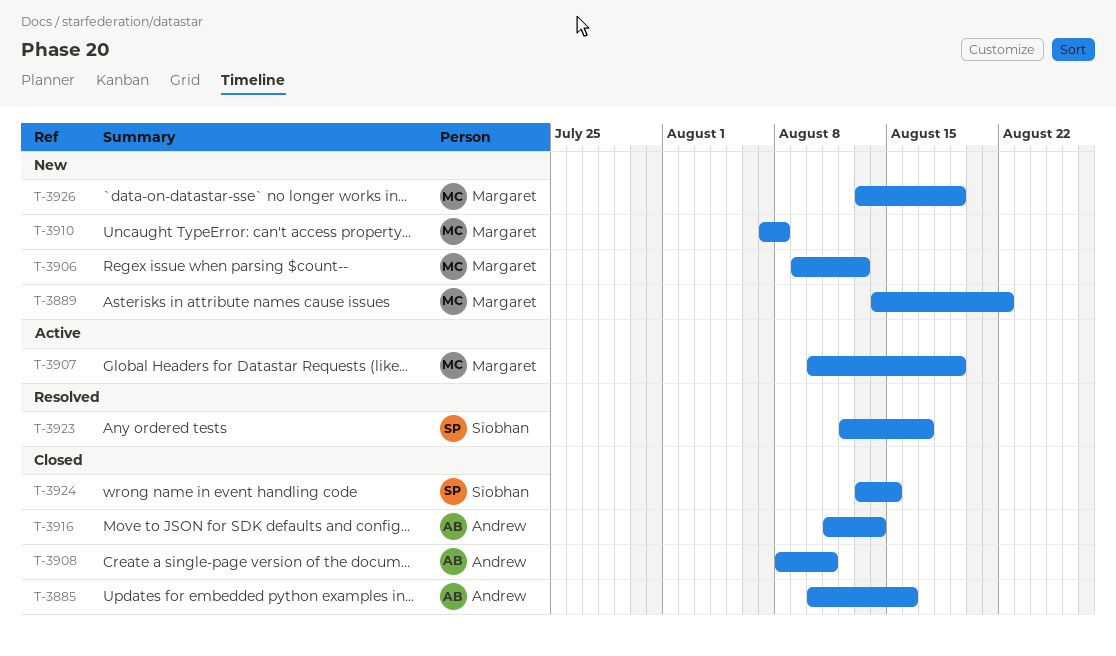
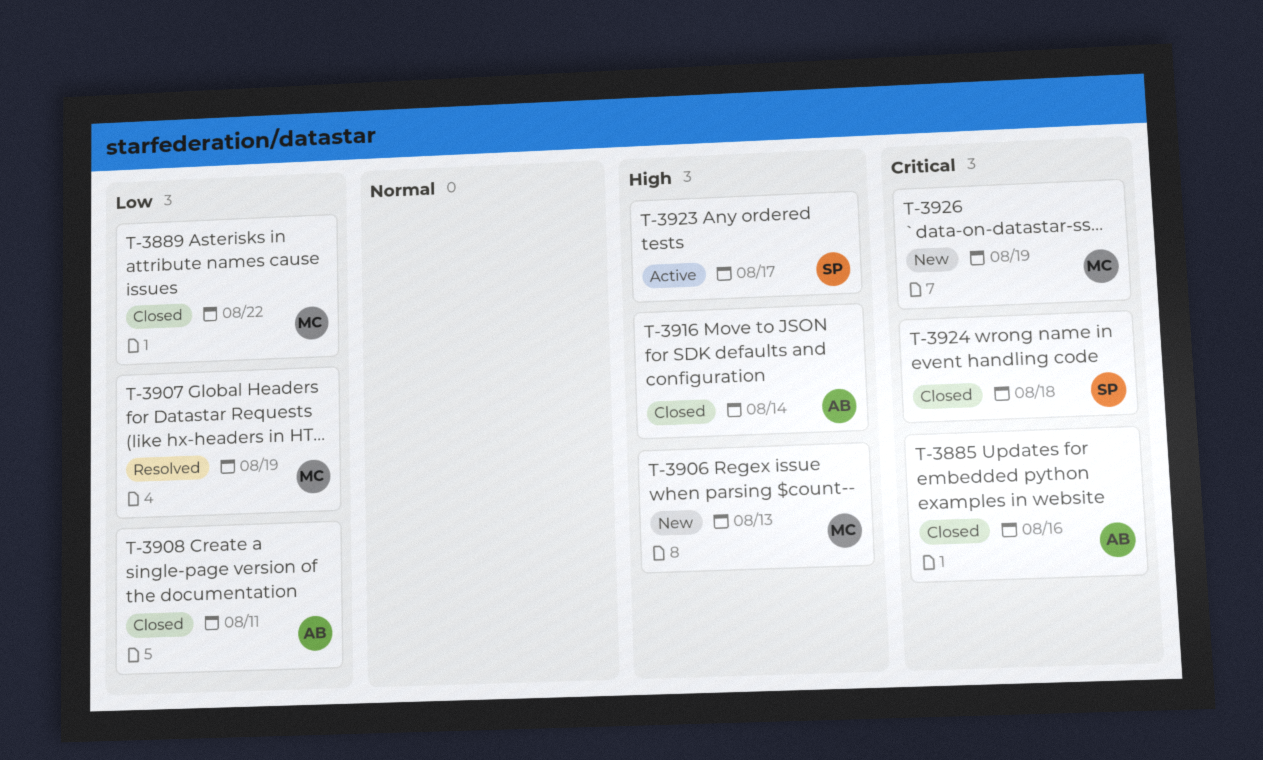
T-3889, status: New -> Closed
T-3907, status: Active -> Resolved
T-3910: present -> none
T-3923, status: Resolved -> Active
T-3924, due: Aug 15 -> Aug 18

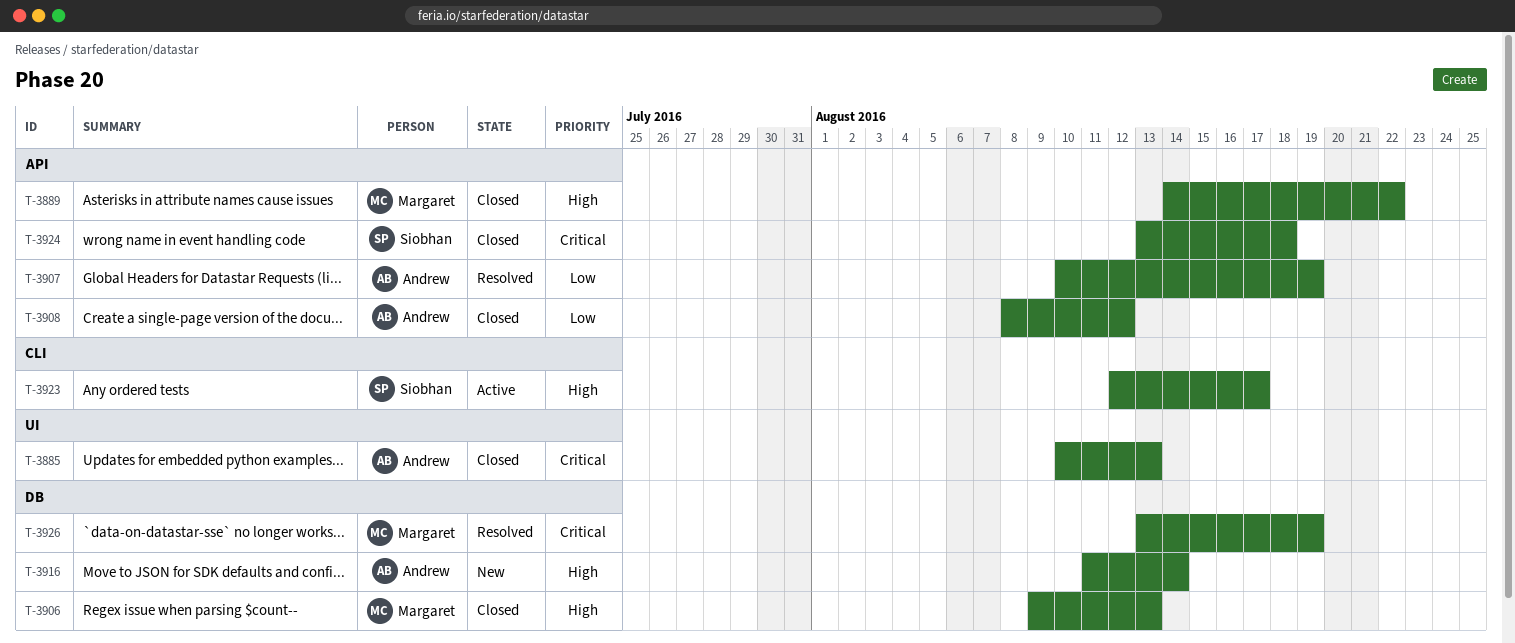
T-3885, due: Aug 16 -> Aug 13
T-3889, priority: Low -> High
T-3906, status: New -> Closed
T-3907, owner: Margaret -> Andrew
T-3908, due: Aug 11 -> Aug 12
T-3916, status: Closed -> New
T-3926, status: New -> Resolved

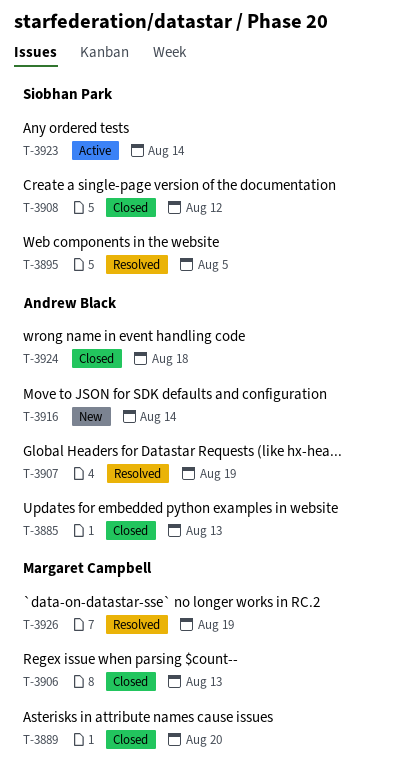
T-3889, due: Aug 22 -> Aug 20
T-3895: none -> present
T-3908, owner: Andrew Black -> Siobhan Park
T-3923, due: Aug 17 -> Aug 14
T-3924, owner: Siobhan Park -> Andrew Black

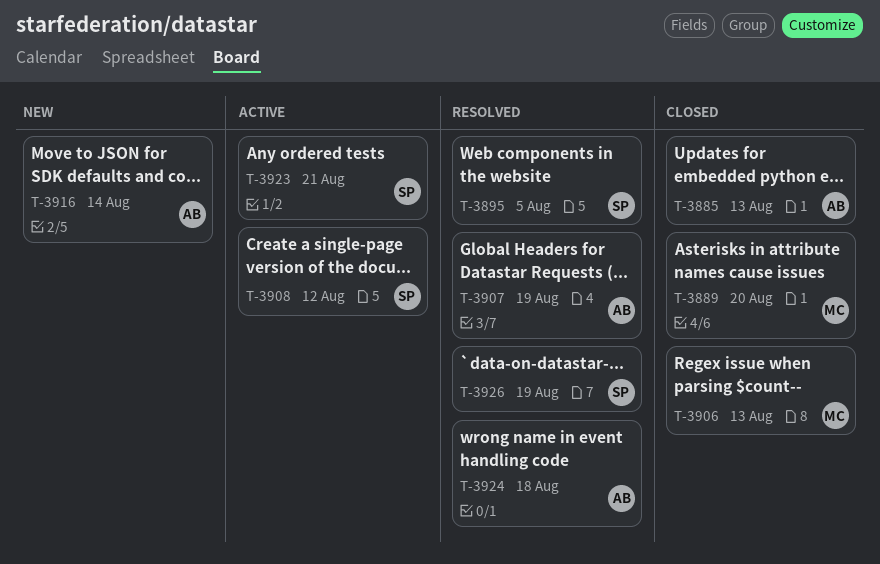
T-3908, status: Closed -> Active
T-3923, due: Aug 14 -> Aug 21
T-3924, status: Closed -> Resolved
T-3926, owner: Margaret Campbell -> Siobhan Park

